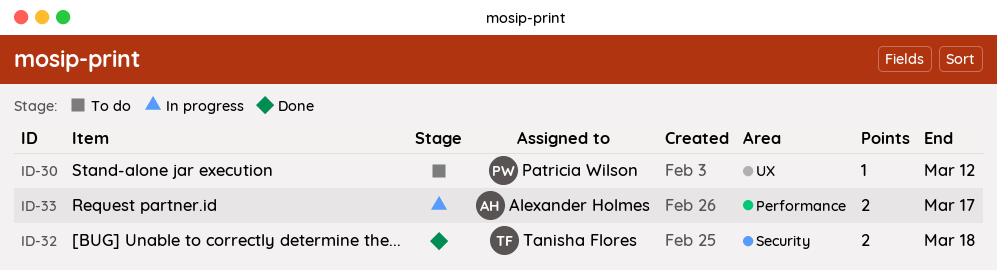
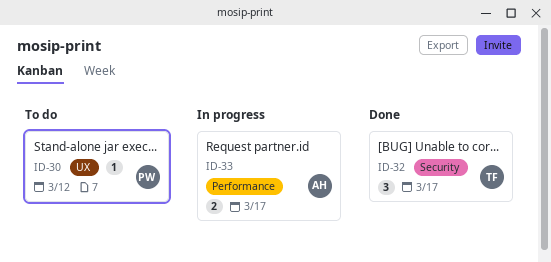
ID-32, estimate: 2 -> 3
ID-32, due: Mar 18 -> Mar 17

